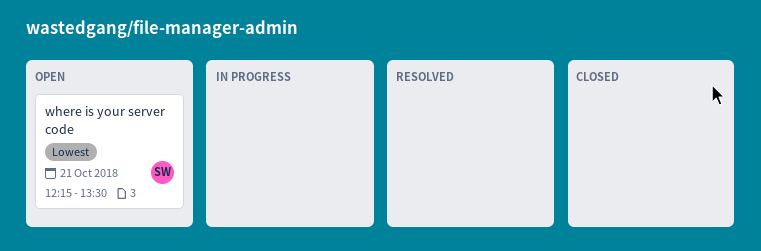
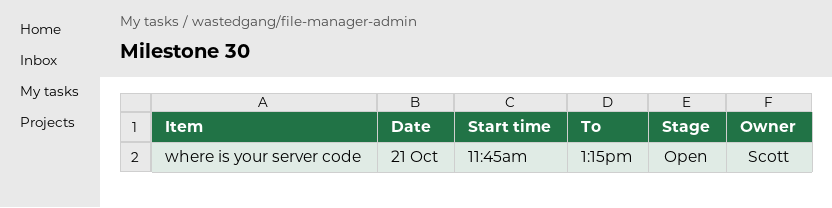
where is your server code, begins: 12:15 -> 11:45
where is your server code, ends: 13:30 -> 13:15

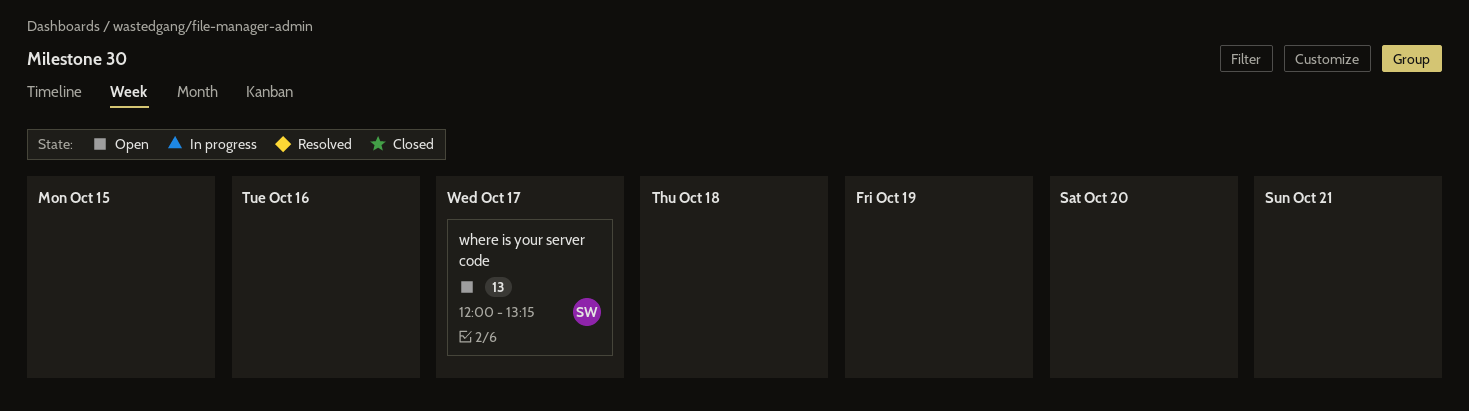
where is your server code, day: Oct 21 -> Oct 17
where is your server code, begins: 11:45 -> 12:00

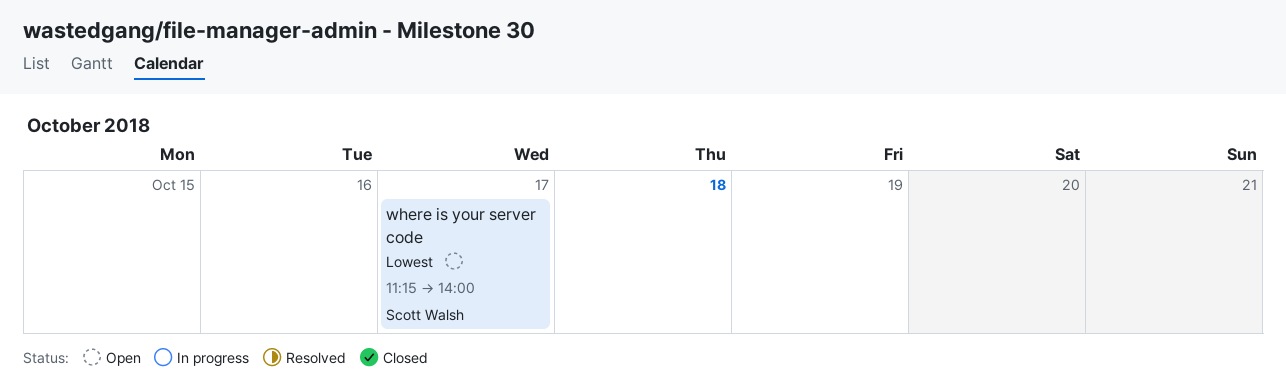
where is your server code, begins: 12:00 -> 11:15
where is your server code, ends: 13:15 -> 14:00

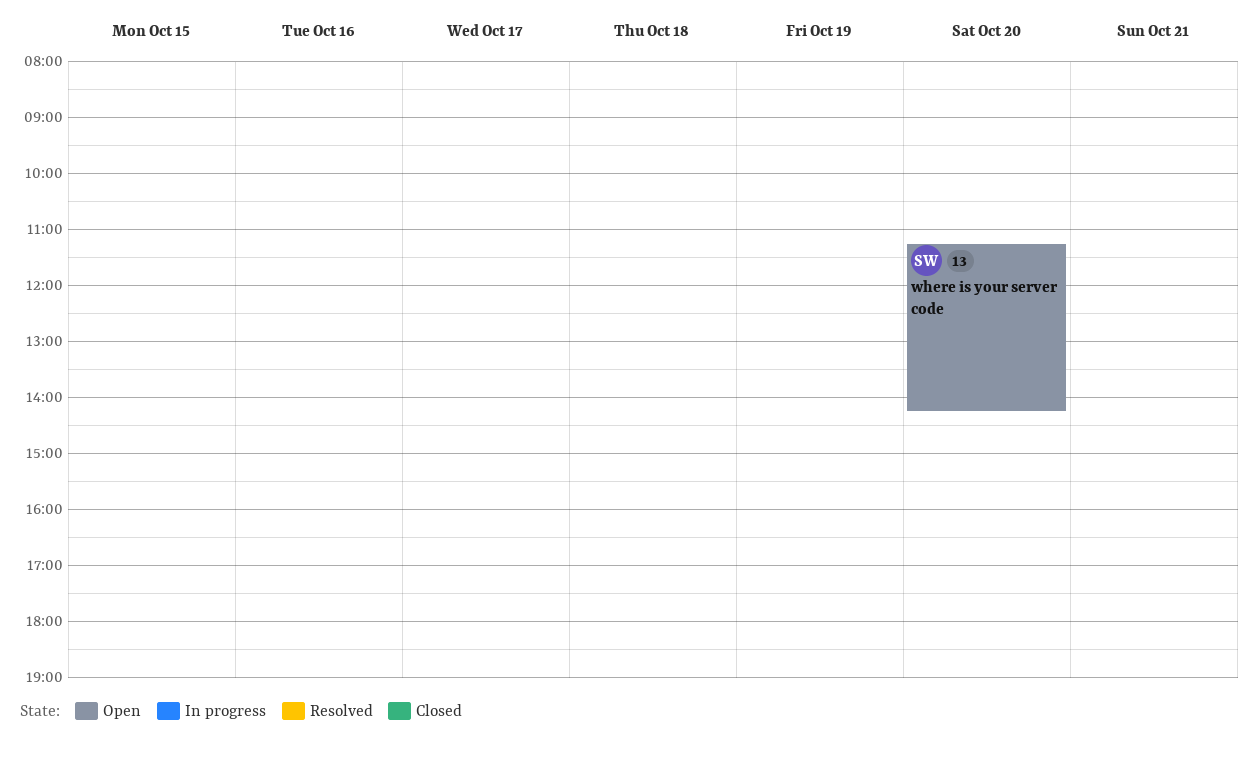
where is your server code, day: Oct 17 -> Oct 20
where is your server code, ends: 14:00 -> 14:15

